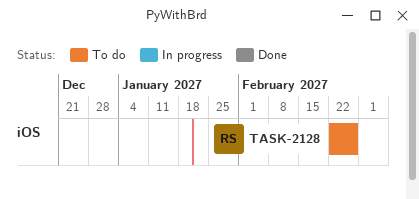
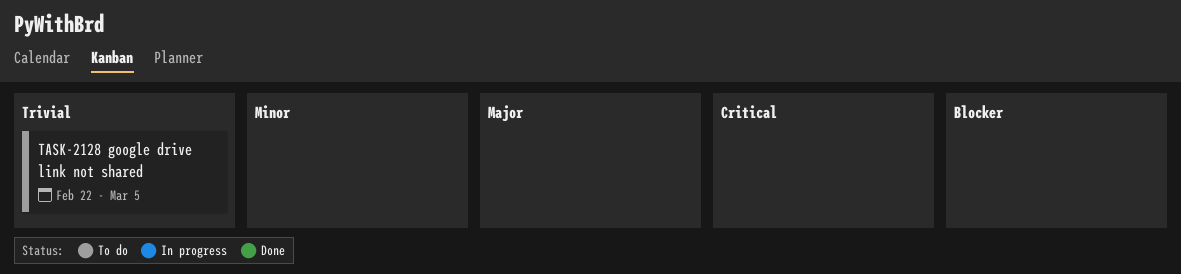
TASK-2128, due: Feb 26 -> Mar 5

